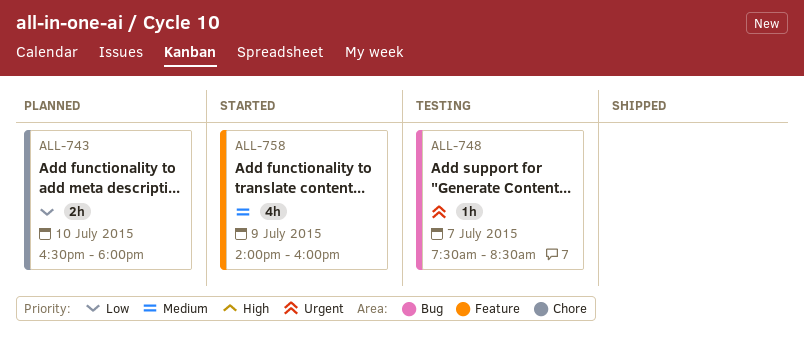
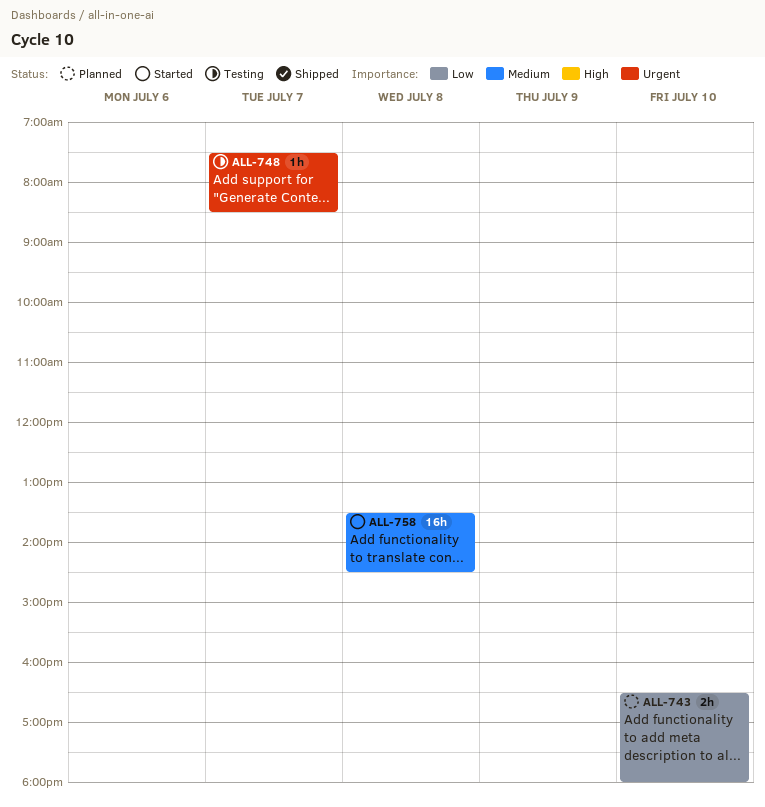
ALL-758, estimate: 4h -> 16h
ALL-758, day: Jul 9 -> Jul 8
ALL-758, begins: 14:00 -> 13:30
ALL-758, ends: 16:00 -> 14:30

